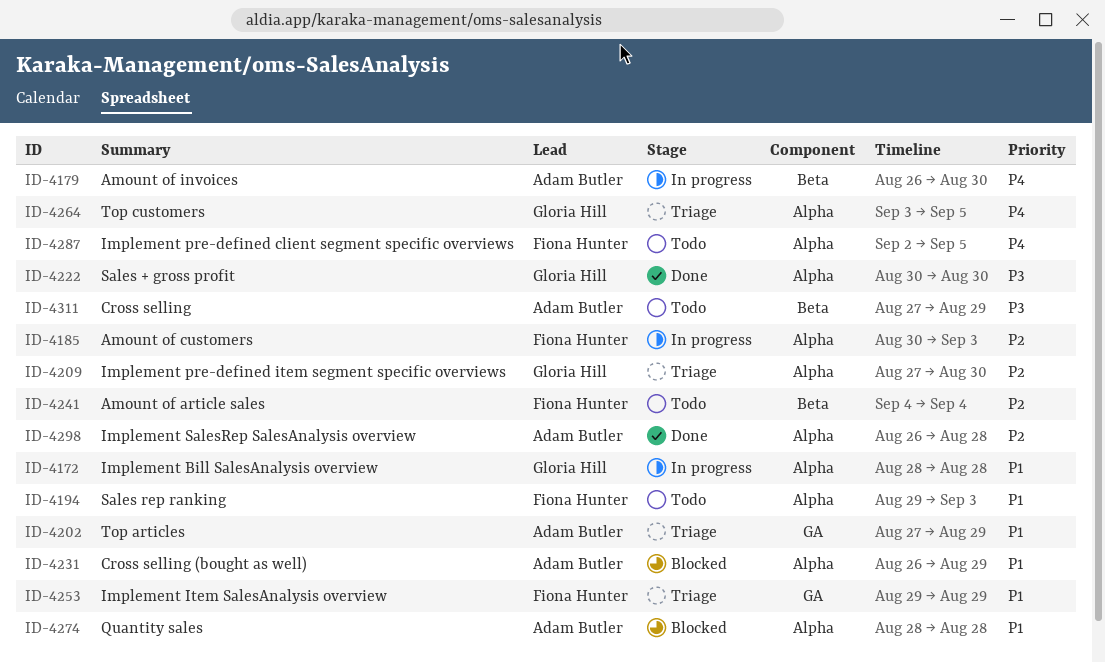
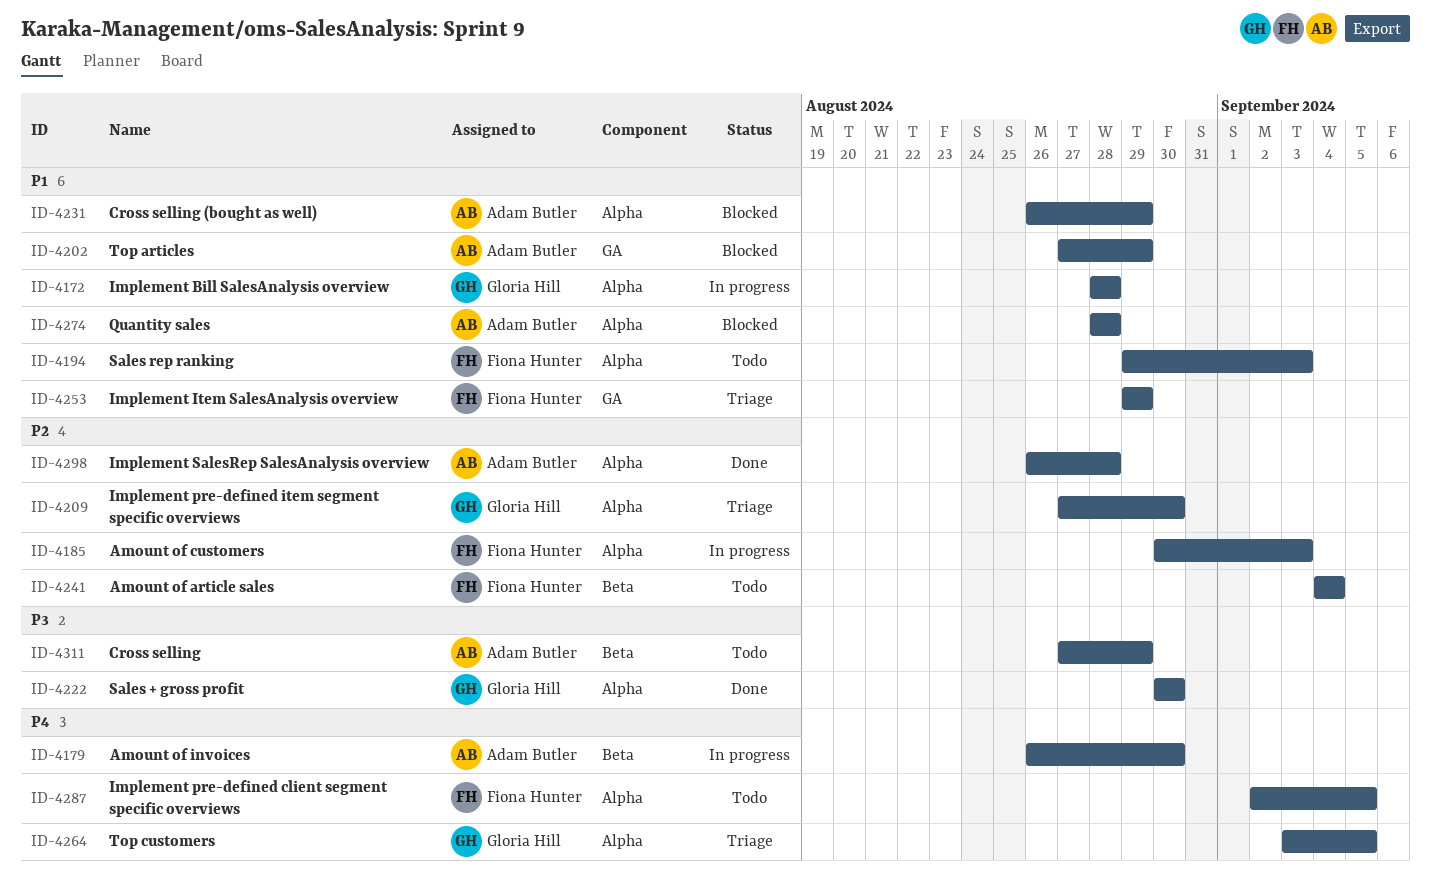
ID-4202, status: Triage -> Blocked

